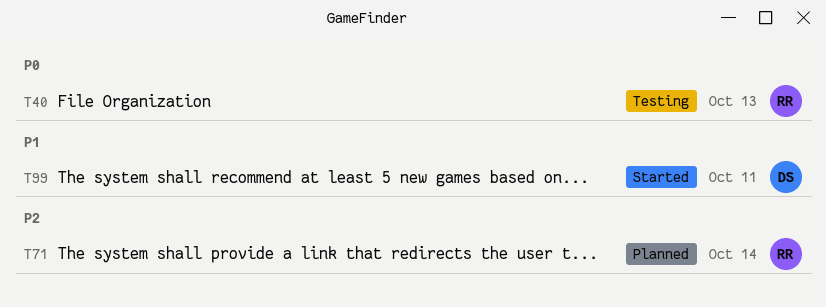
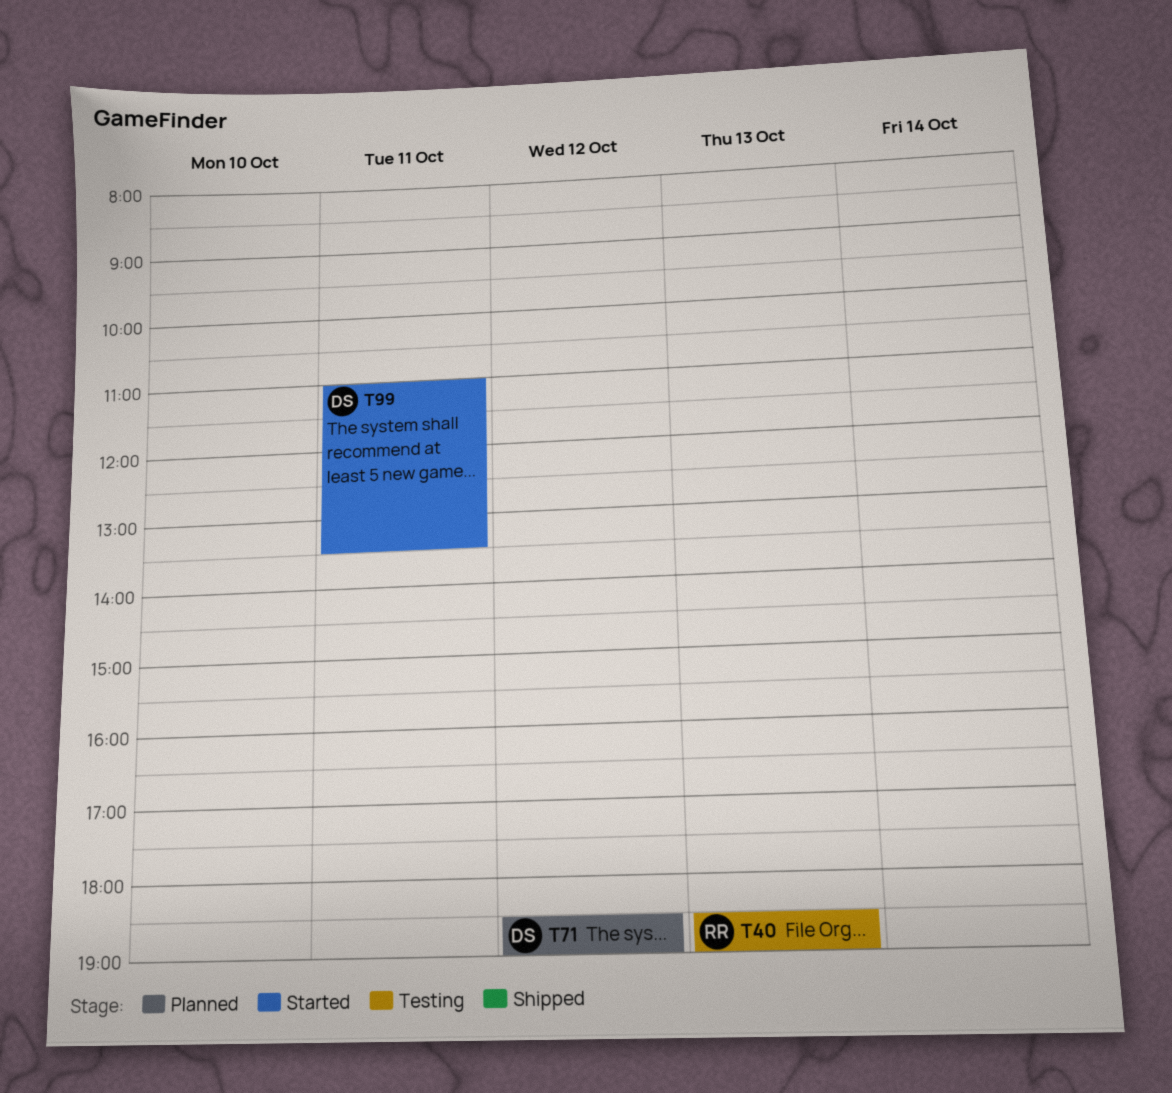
T71, owner: RR -> DS
T71, day: Oct 14 -> Oct 12

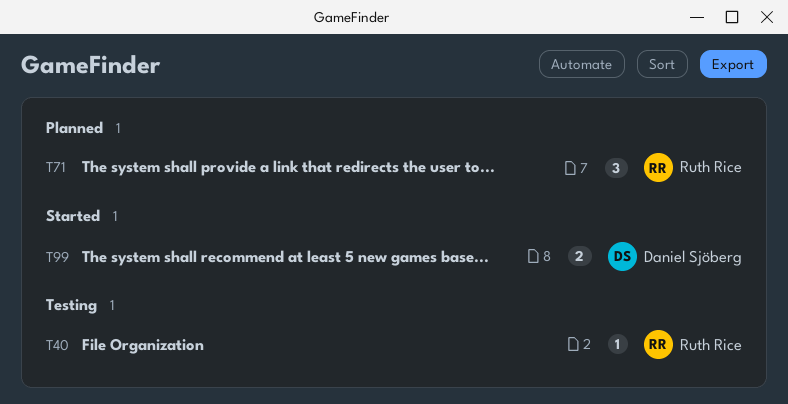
T71, owner: Daniel Sjöberg -> Ruth Rice

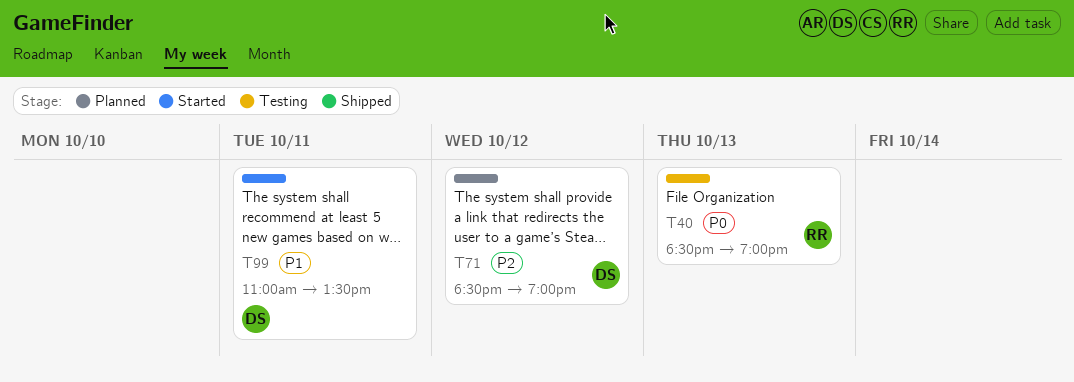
T71, owner: Ruth Rice -> Daniel Sjöberg

